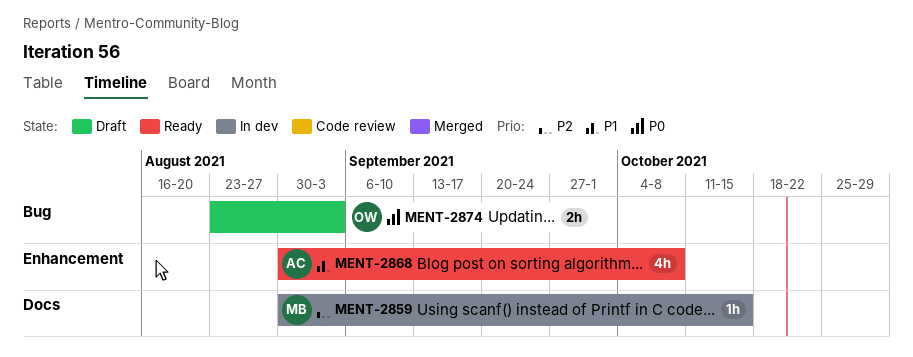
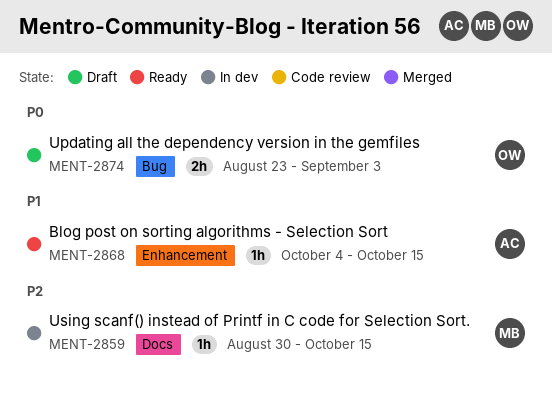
MENT-2868, estimate: 4h -> 1h
MENT-2868, start: Aug 30 -> Oct 4
MENT-2868, due: Oct 8 -> Oct 15

